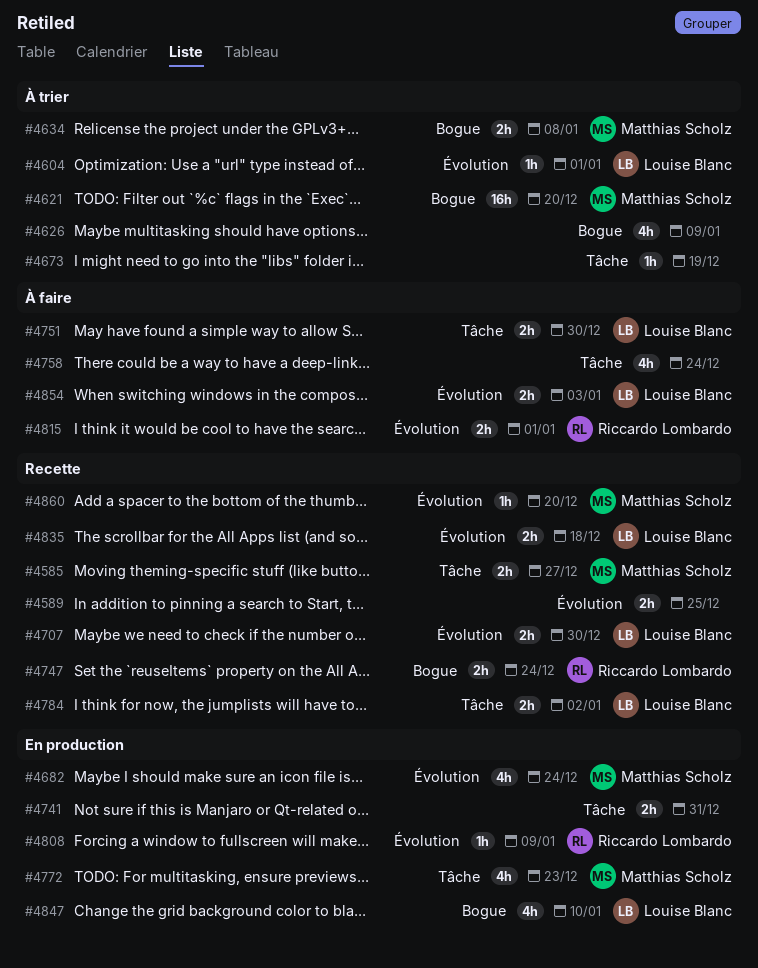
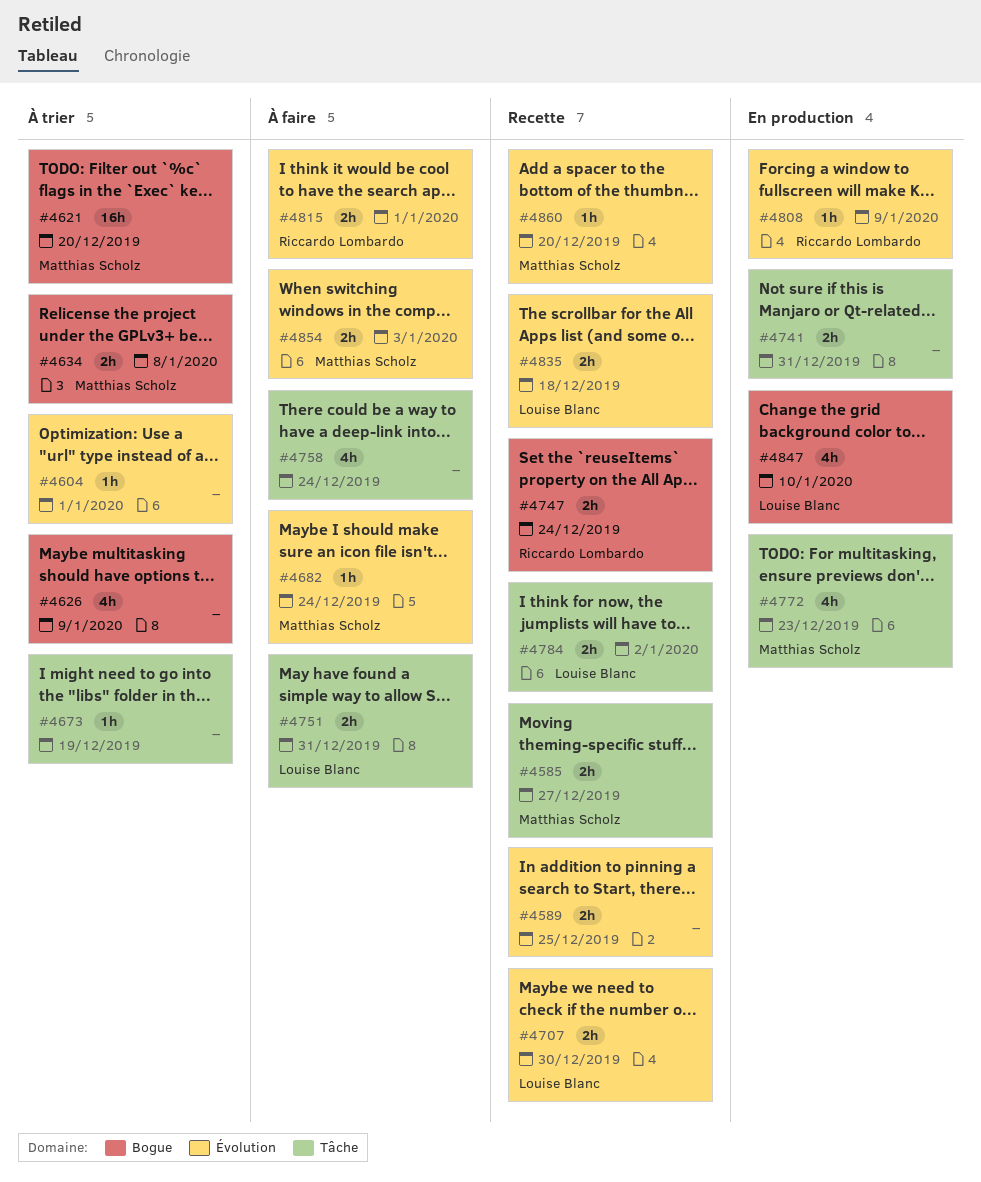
#4604, owner: Louise Blanc -> none
#4682, status: En production -> À faire
#4682, estimate: 4h -> 1h
#4751, due: Dec 30 -> Dec 31
#4854, owner: Louise Blanc -> Matthias Scholz

